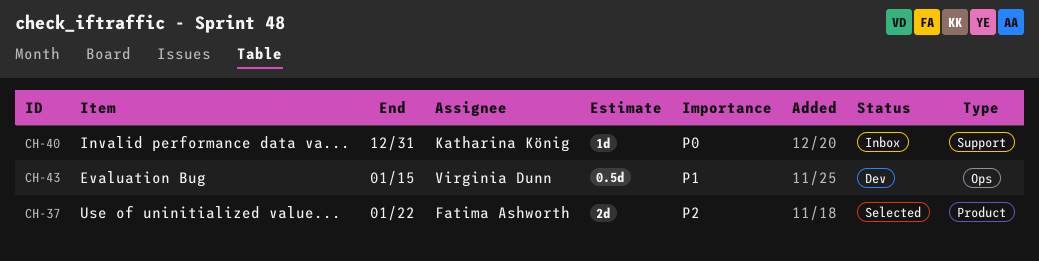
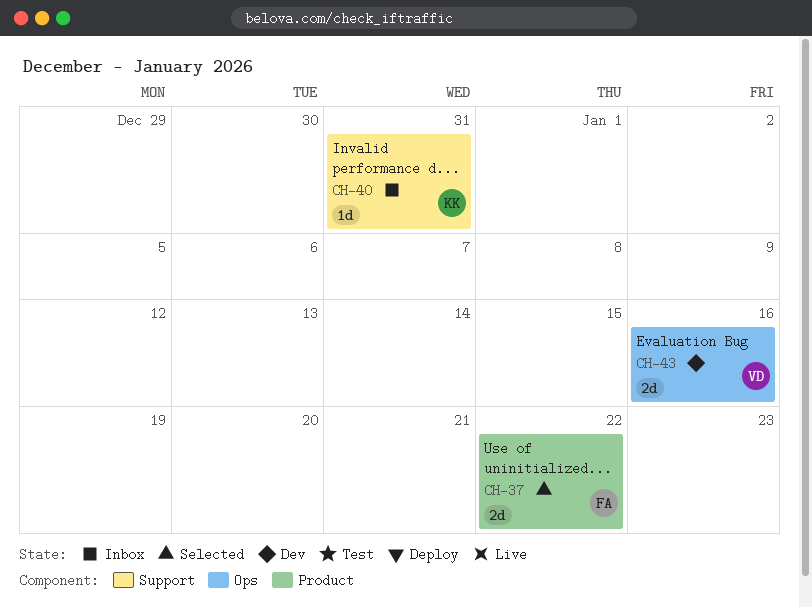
CH-43, estimate: 0.5d -> 2d
CH-43, due: Jan 15 -> Jan 16

